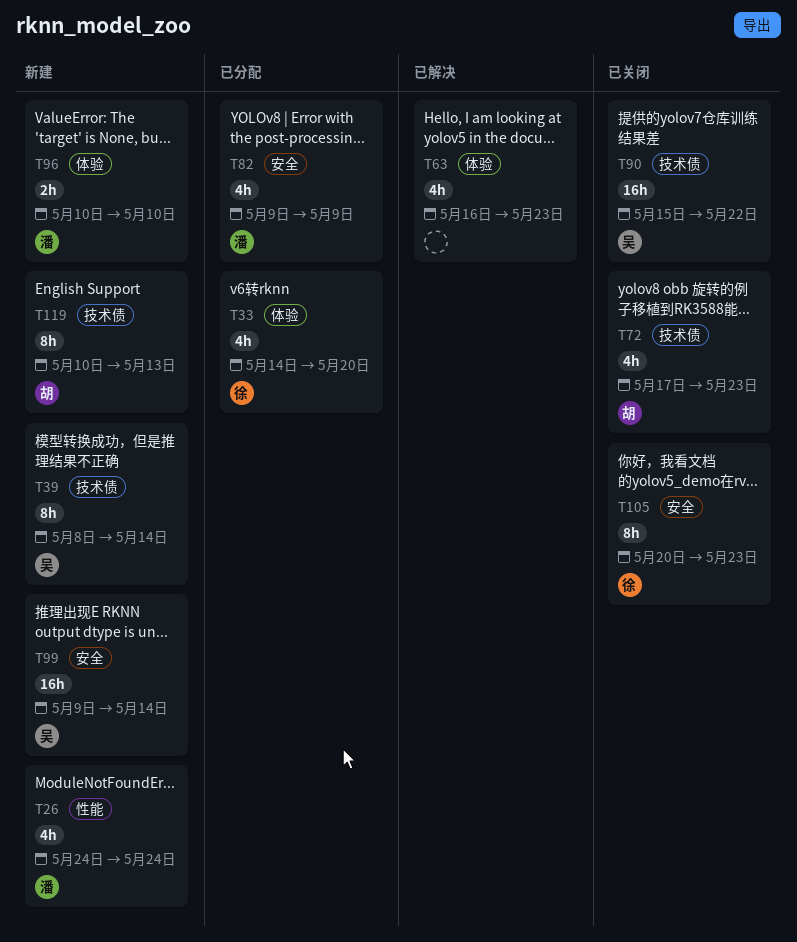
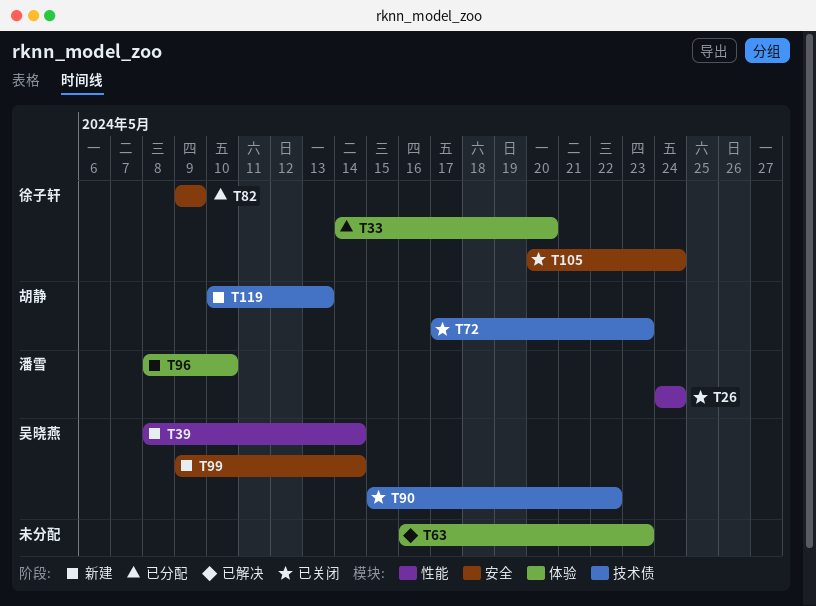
T26, status: 新建 -> 已关闭
T39, label: 技术债 -> 性能
T82, owner: 潘雪 -> 徐子轩
T96, start: May 10 -> May 8
T105, due: May 23 -> May 24

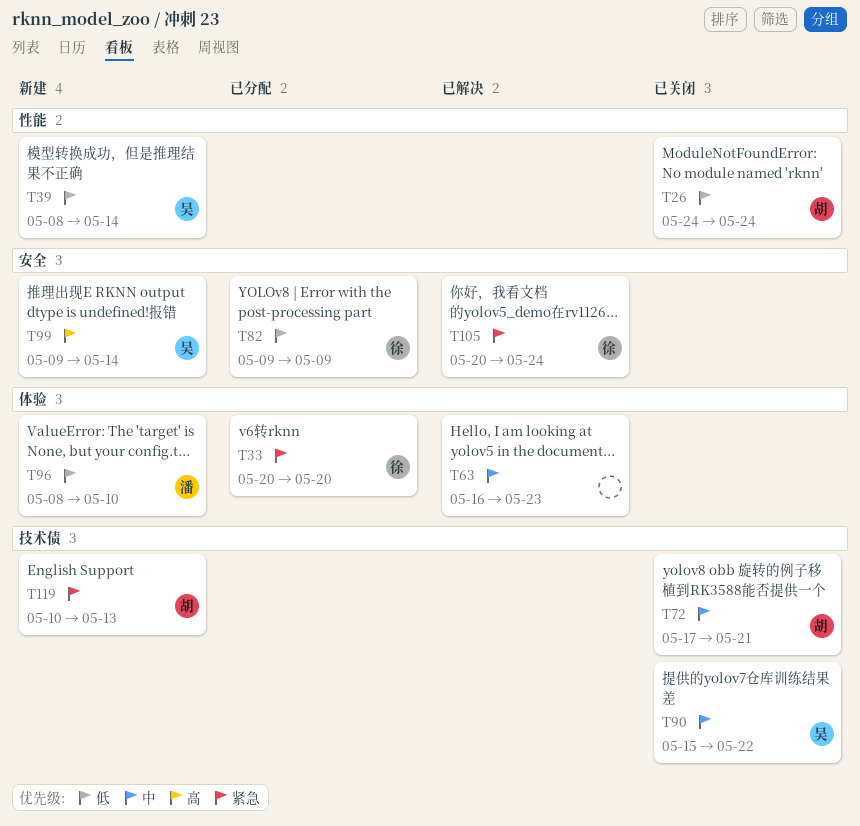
T26, owner: 潘雪 -> 胡静
T33, start: May 14 -> May 20
T72, due: May 23 -> May 21
T105, status: 已关闭 -> 已解决

